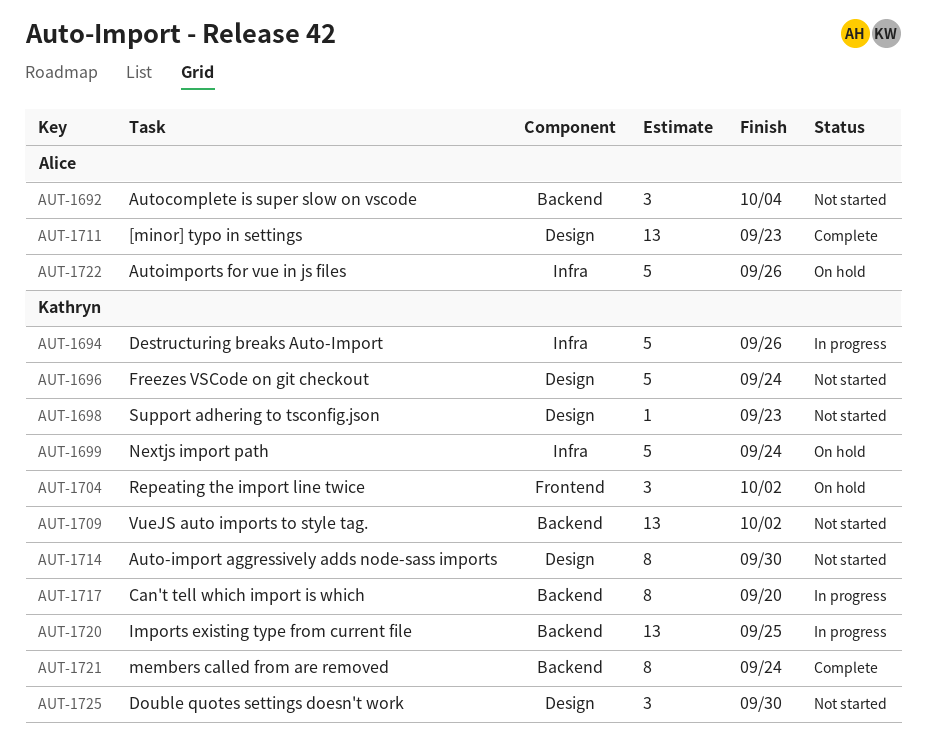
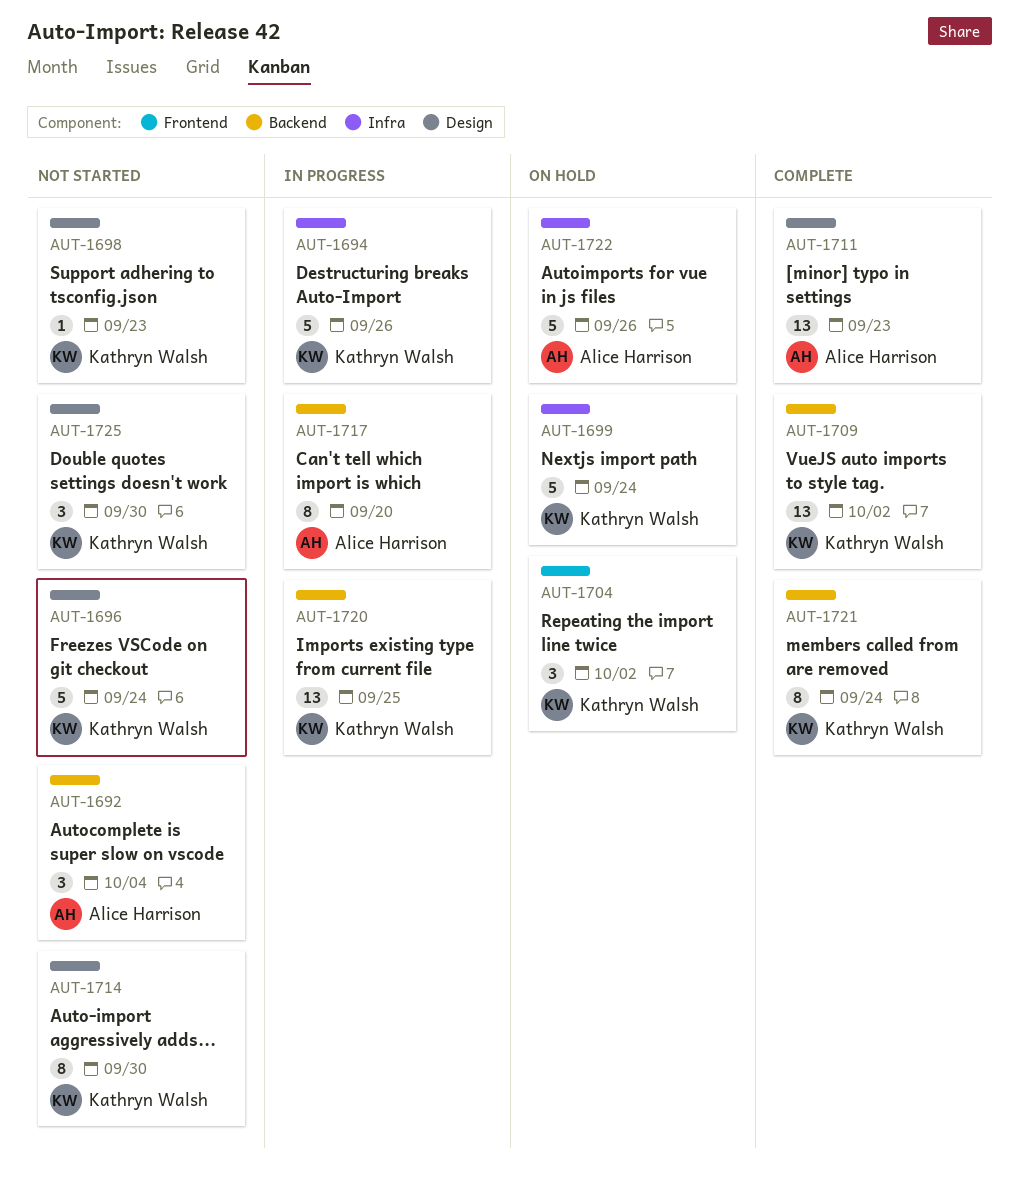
AUT-1709, status: Not started -> Complete
AUT-1717, owner: Kathryn Walsh -> Alice Harrison

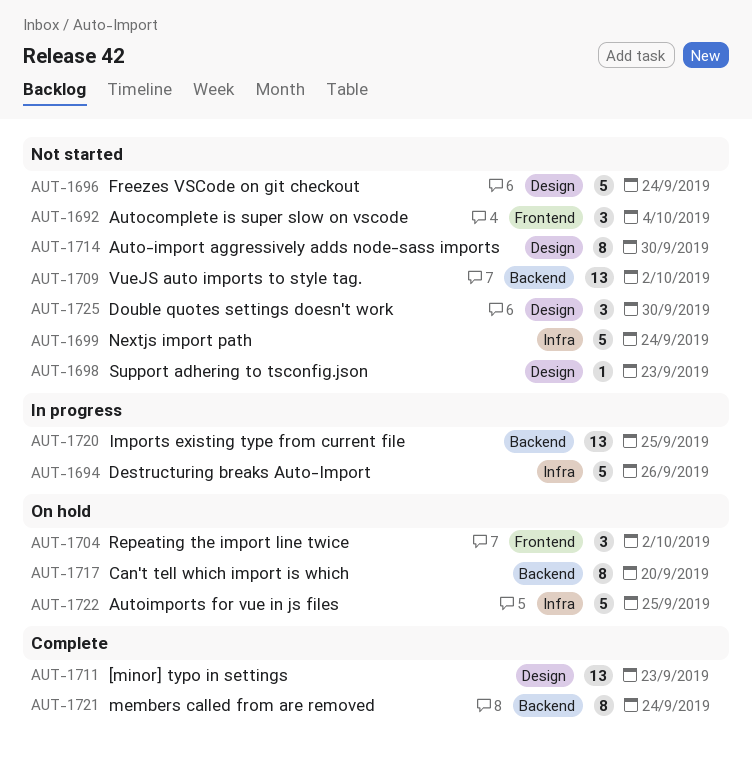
AUT-1692, label: Backend -> Frontend
AUT-1699, status: On hold -> Not started
AUT-1709, status: Complete -> Not started
AUT-1717, status: In progress -> On hold
AUT-1722, due: Sep 26 -> Sep 25

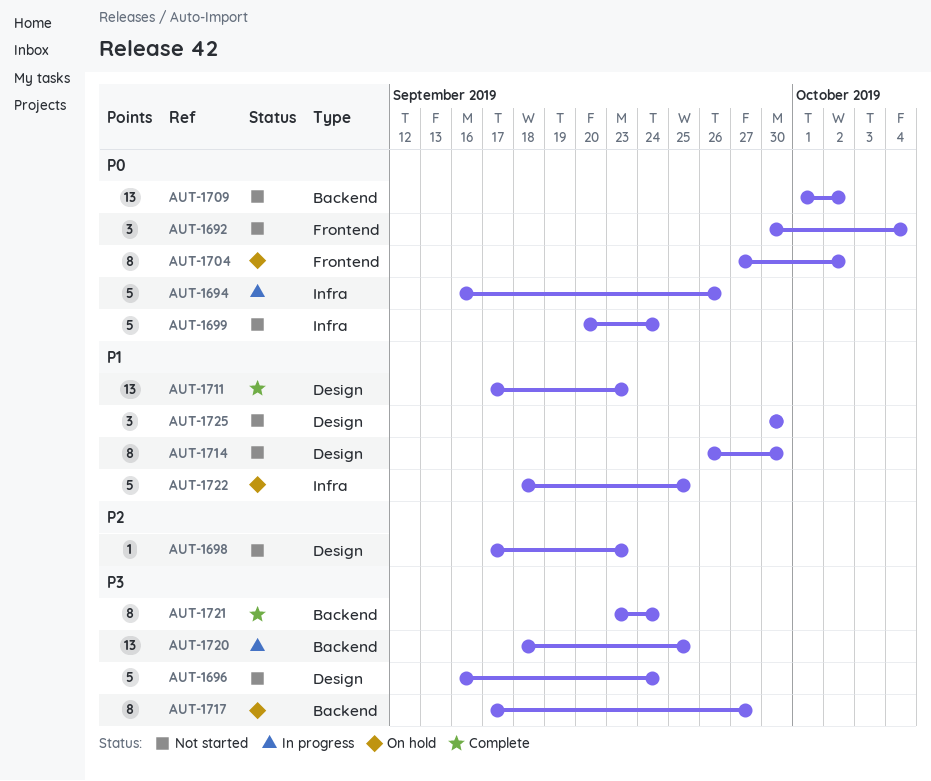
AUT-1704, estimate: 3 -> 8
AUT-1717, due: Sep 20 -> Sep 27

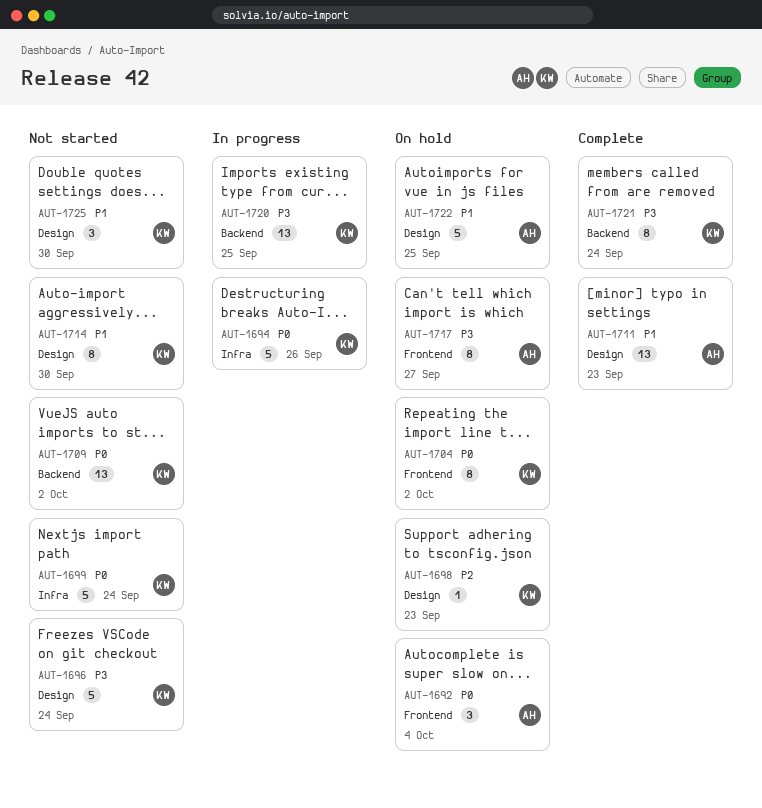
AUT-1692, status: Not started -> On hold
AUT-1698, status: Not started -> On hold
AUT-1717, label: Backend -> Frontend
AUT-1722, label: Infra -> Design

